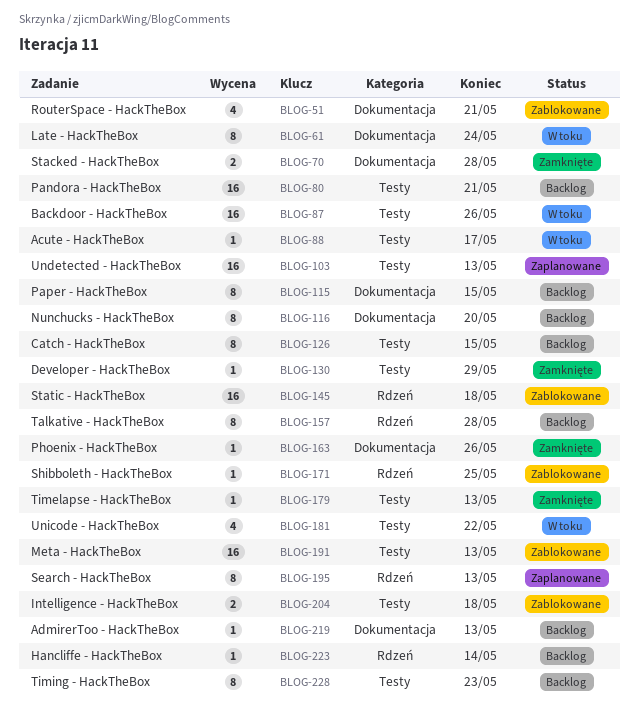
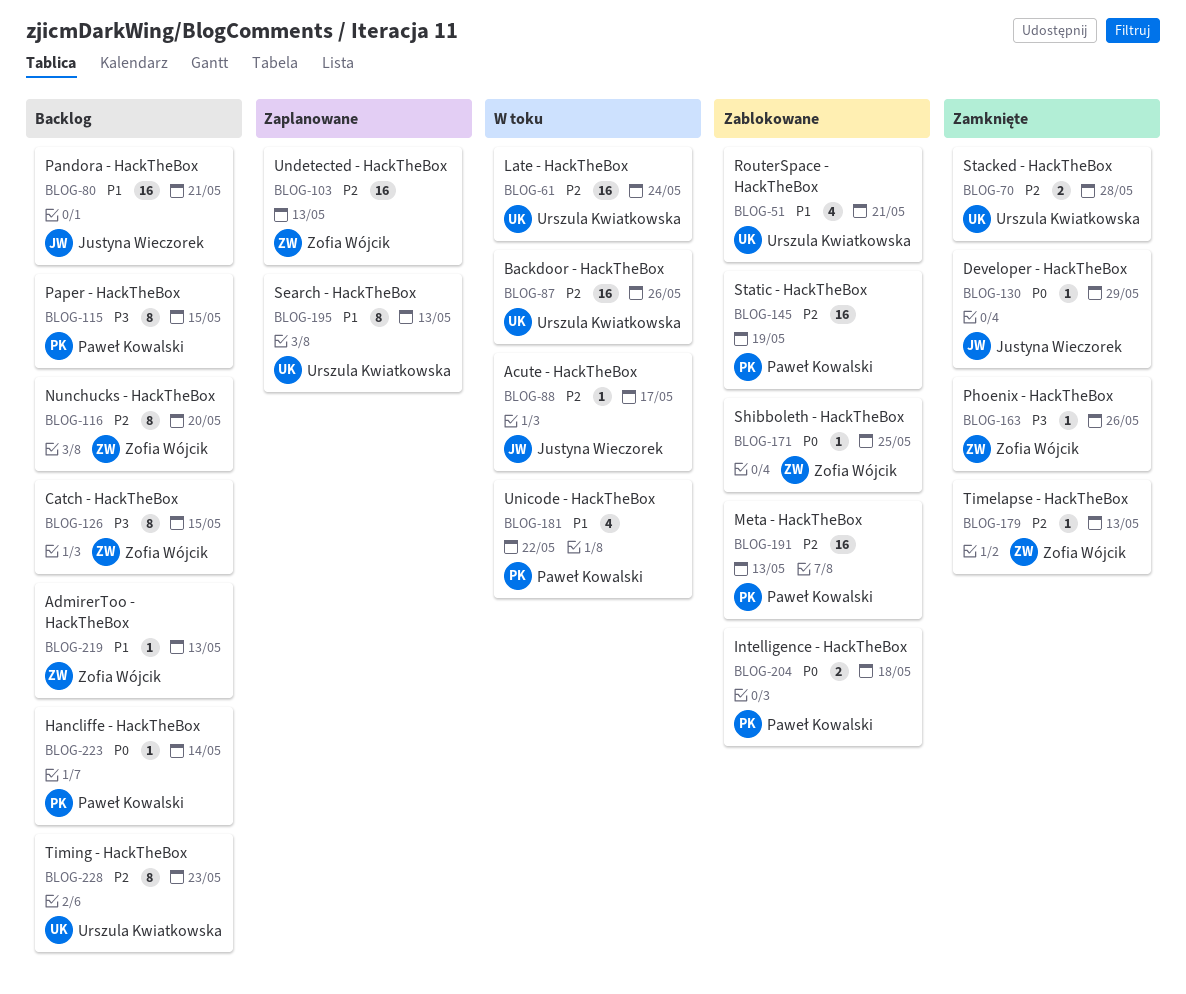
BLOG-61, estimate: 8 -> 16
BLOG-145, due: May 18 -> May 19
BLOG-157: present -> none

